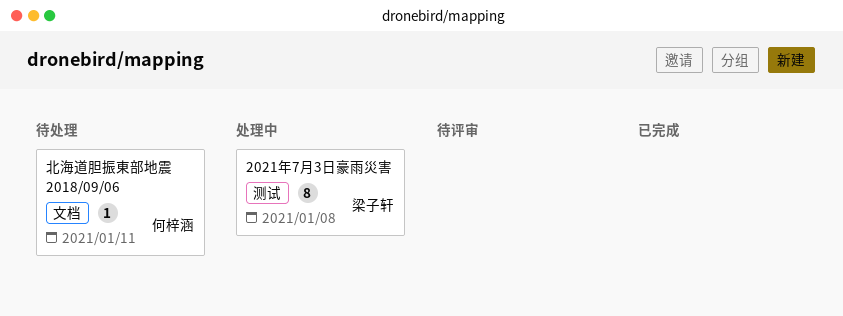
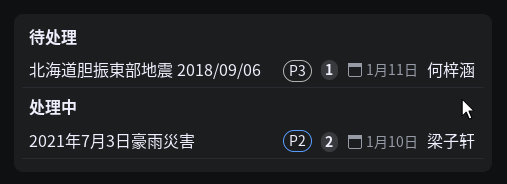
2021年7月3日豪雨災害, estimate: 8 -> 2
2021年7月3日豪雨災害, due: Jan 8 -> Jan 10

